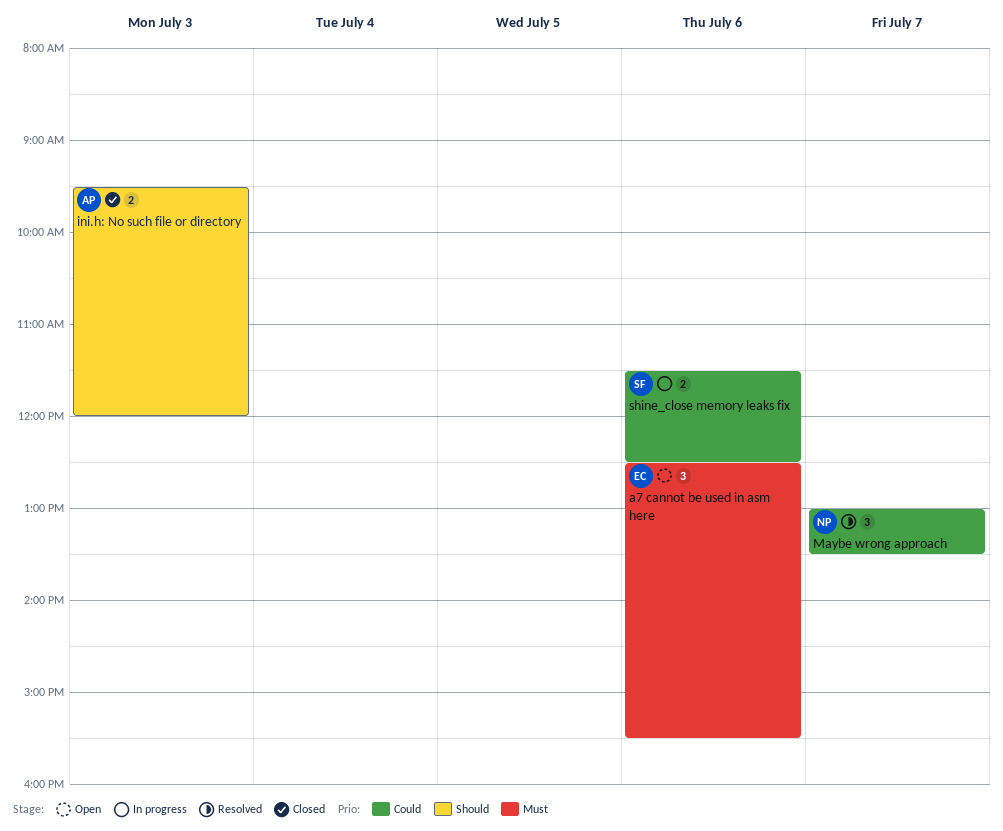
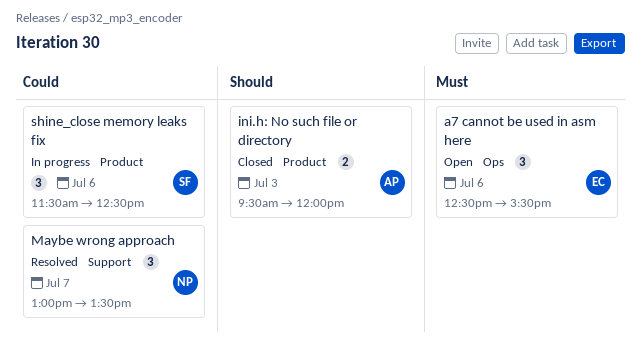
shine_close memory leaks fix, estimate: 2 -> 3

